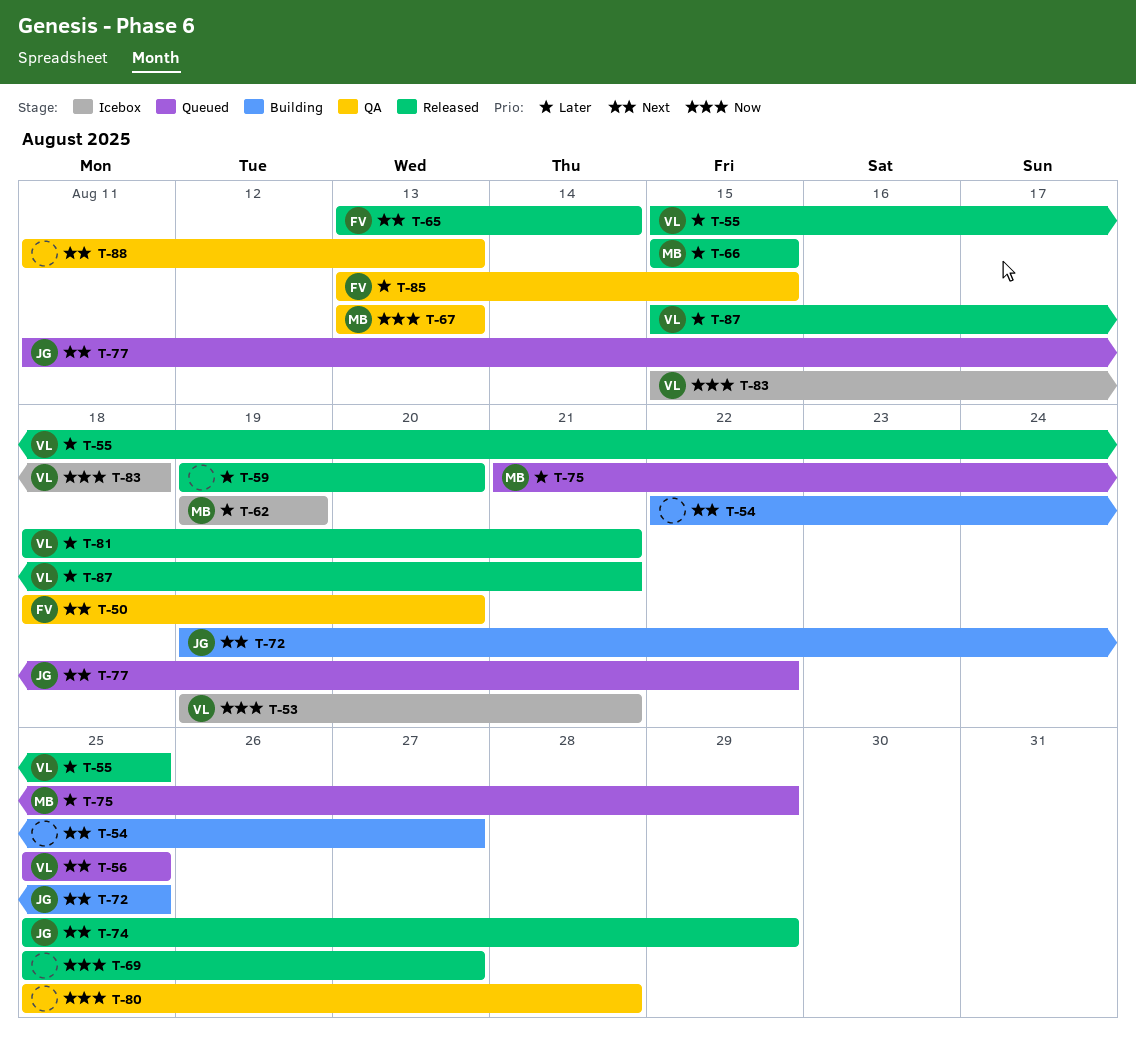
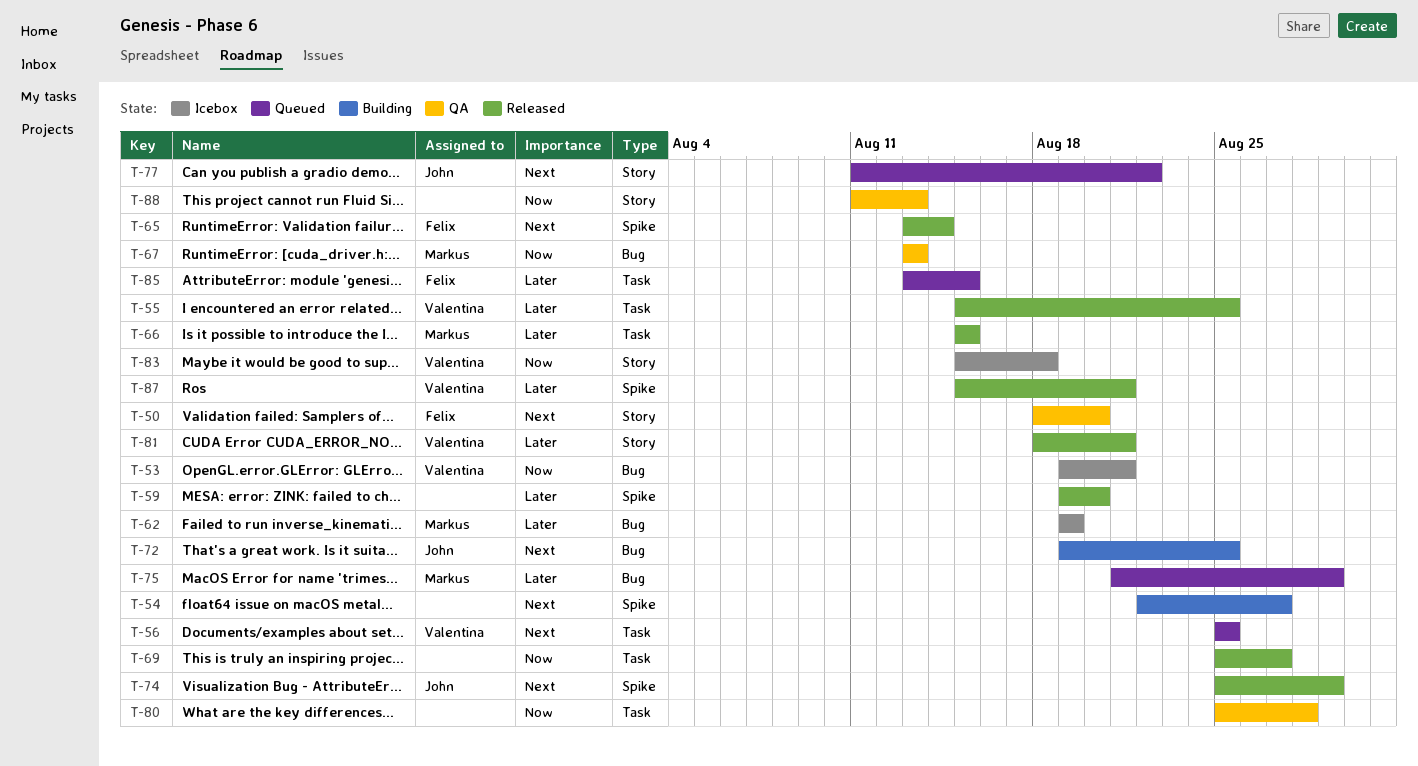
T-85, status: QA -> Queued
T-88, priority: Next -> Now

